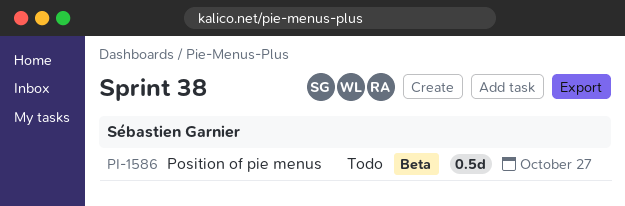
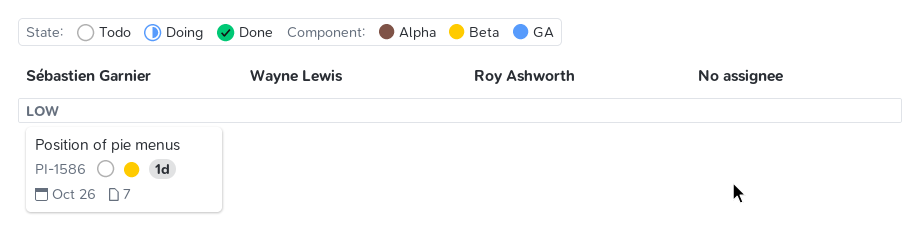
PI-1586, estimate: 0.5d -> 1d
PI-1586, due: Oct 27 -> Oct 26

